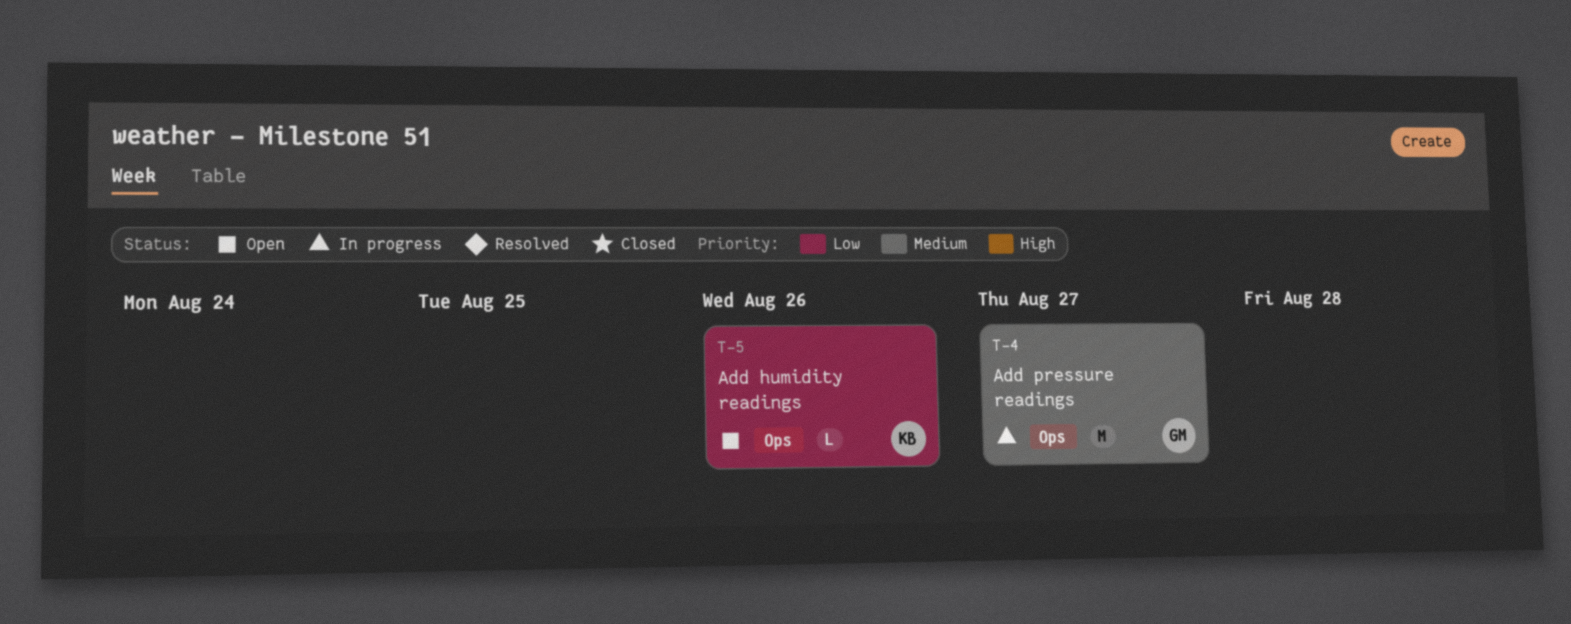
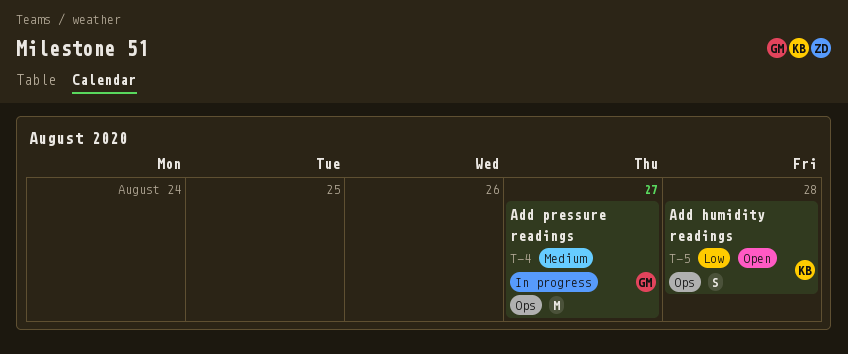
T-5, estimate: L -> S
T-5, due: Aug 26 -> Aug 28

